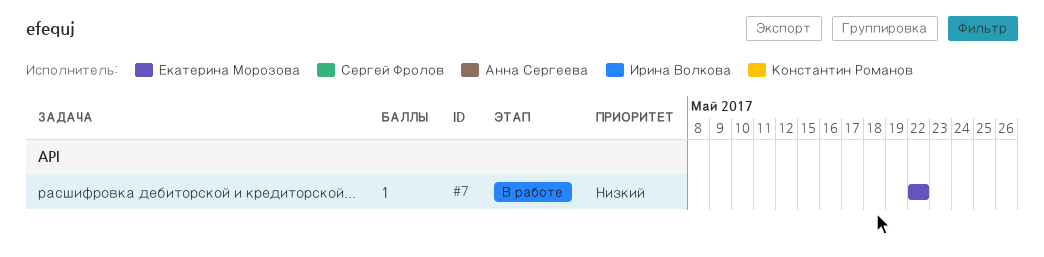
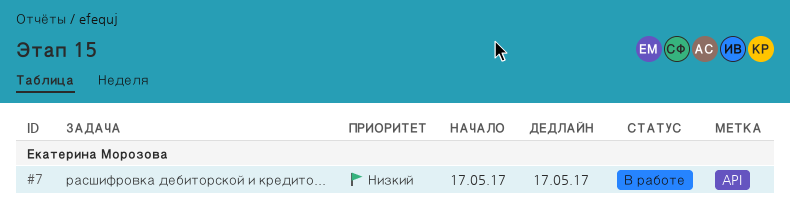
#7, start: May 22 -> May 17
#7, due: May 22 -> May 17

